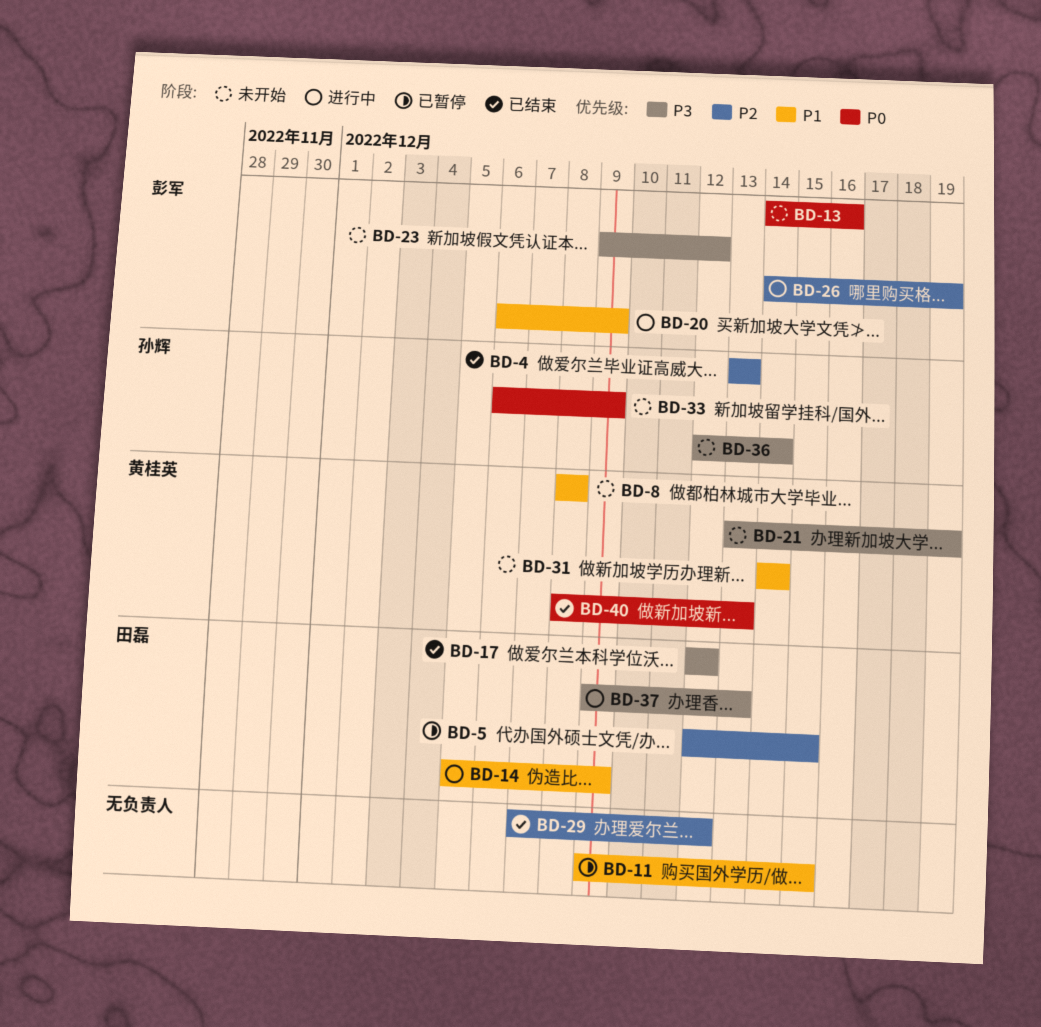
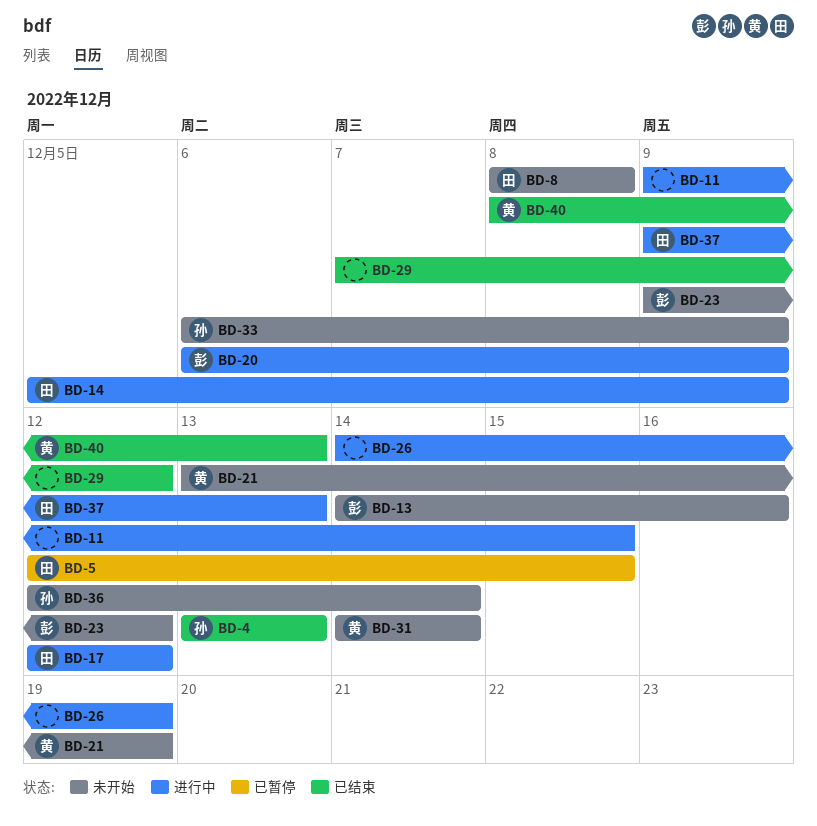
BD-8, owner: 黄桂英 -> 田磊
BD-11, status: 已暂停 -> 进行中
BD-17, status: 已结束 -> 进行中
BD-26, owner: 彭军 -> none

